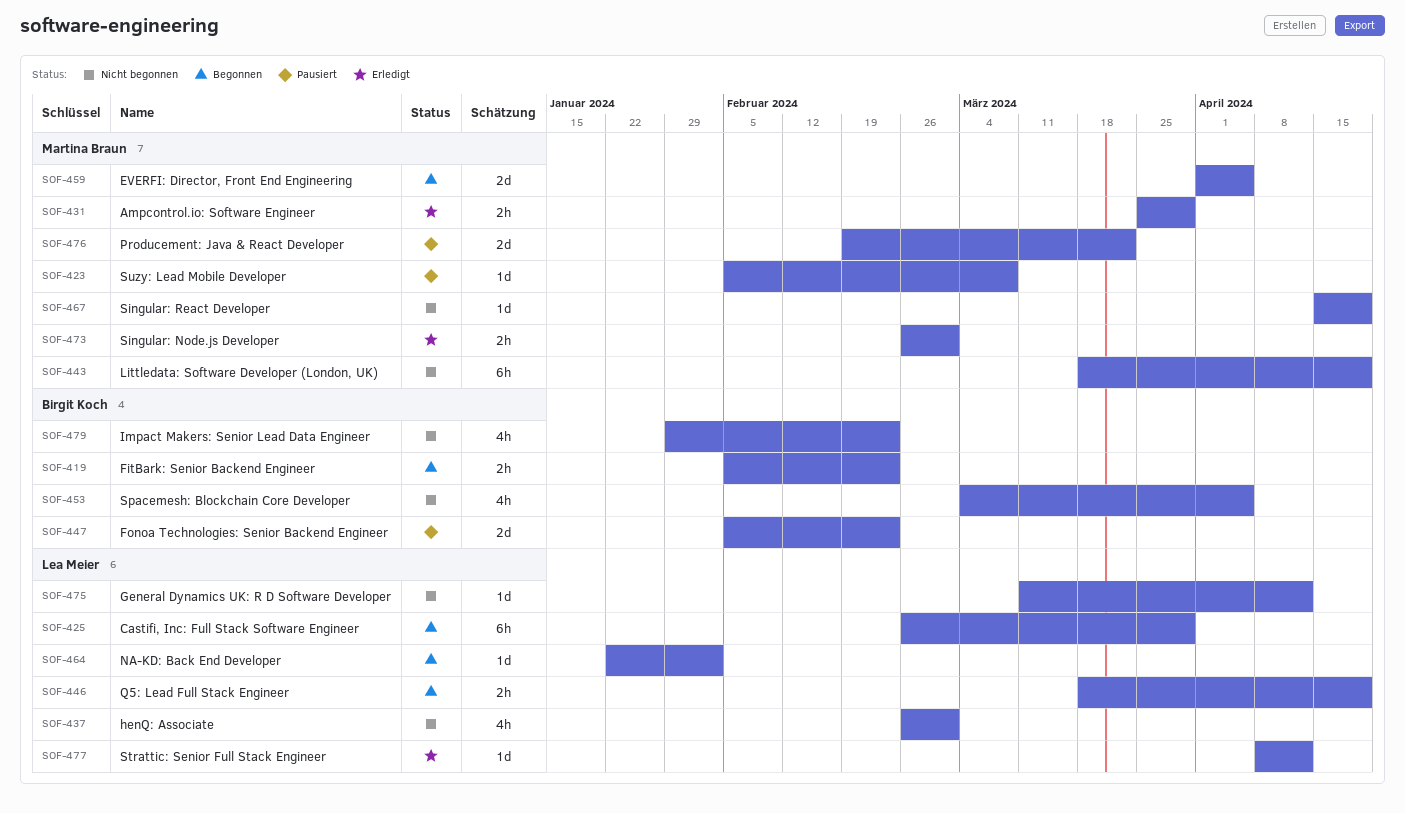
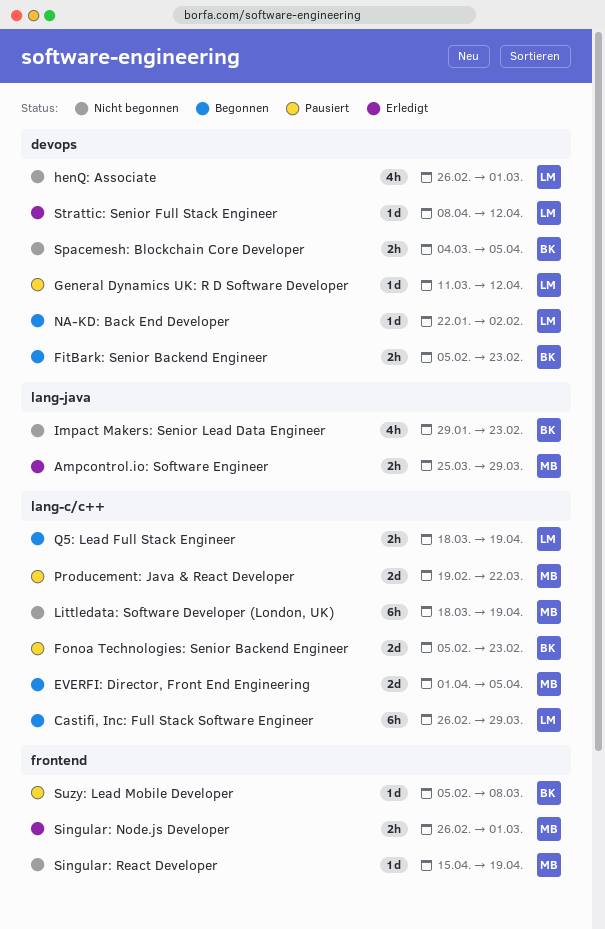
General Dynamics UK: R D Software Developer, status: Nicht begonnen -> Pausiert
Spacemesh: Blockchain Core Developer, estimate: 4h -> 2h
Suzy: Lead Mobile Developer, owner: Martina Braun -> Birgit Koch

